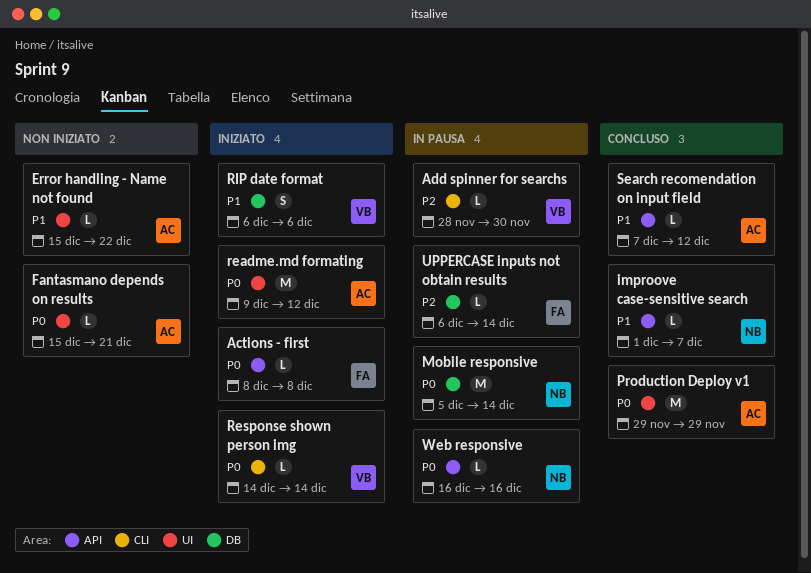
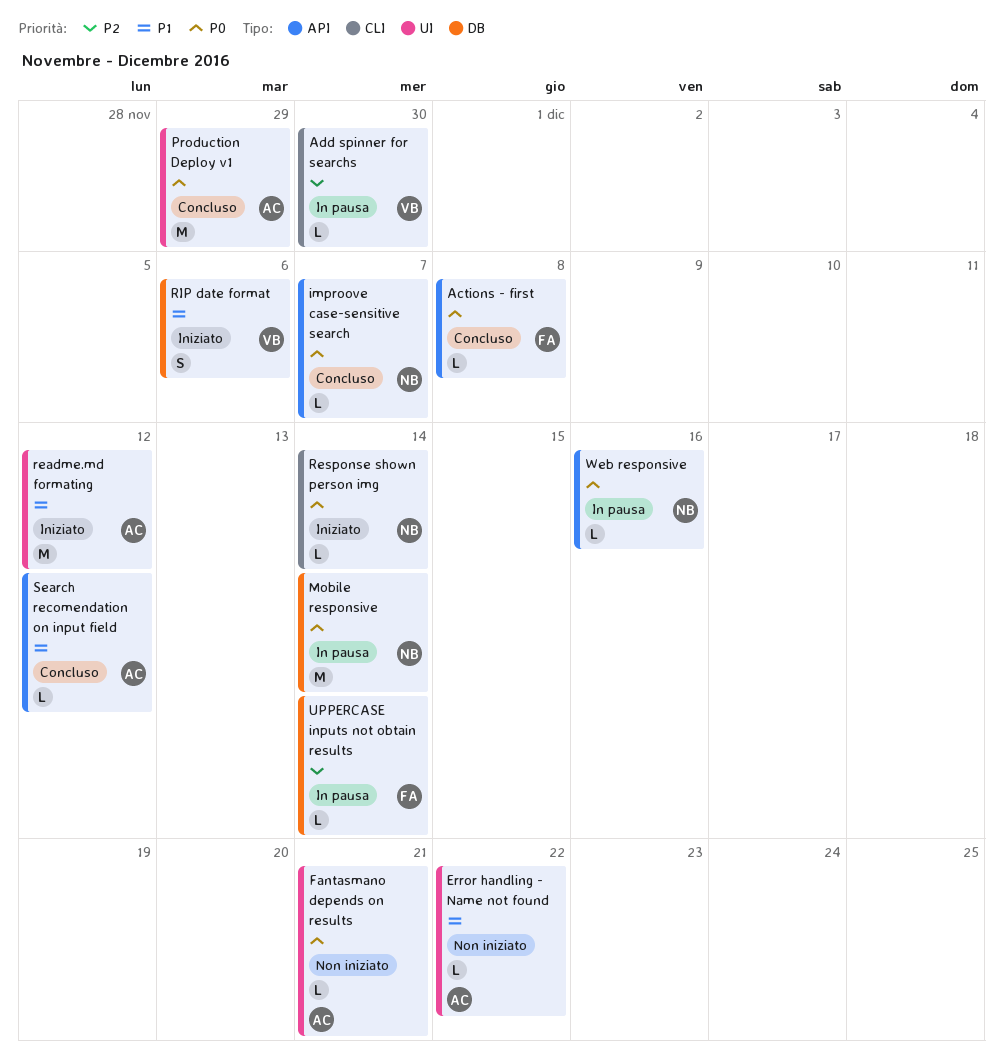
Actions - first, status: Iniziato -> Concluso
improove case-sensitive search, priority: P1 -> P0
readme.md formating, priority: P0 -> P1
Response shown person img, owner: VB -> NB

